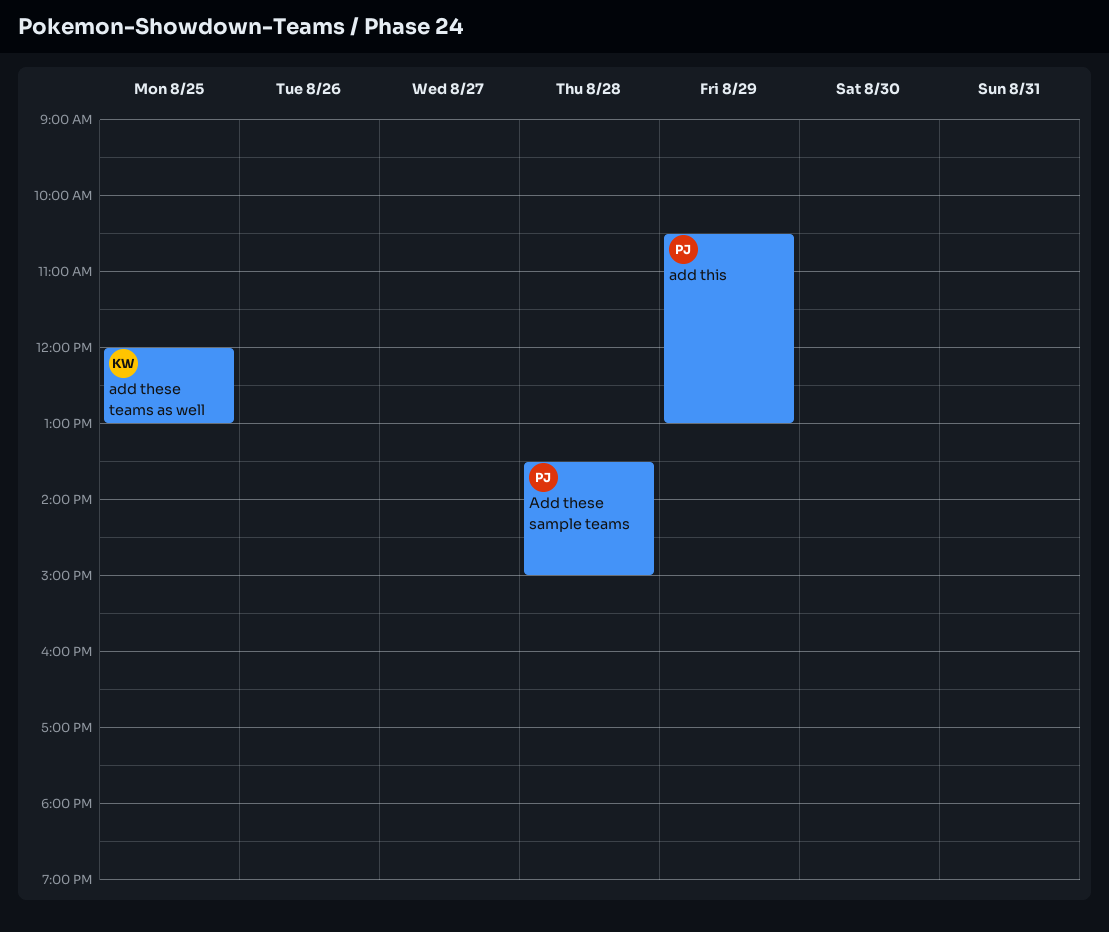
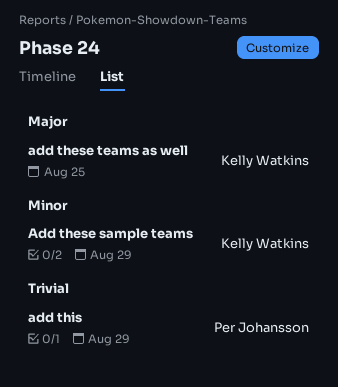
Add these sample teams, owner: Per Johansson -> Kelly Watkins
Add these sample teams, day: Aug 28 -> Aug 29

